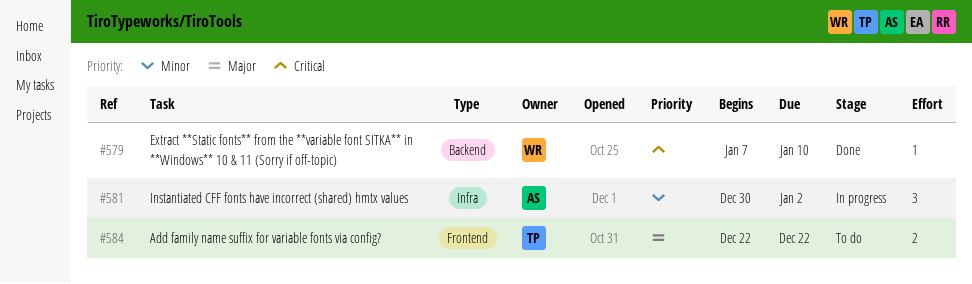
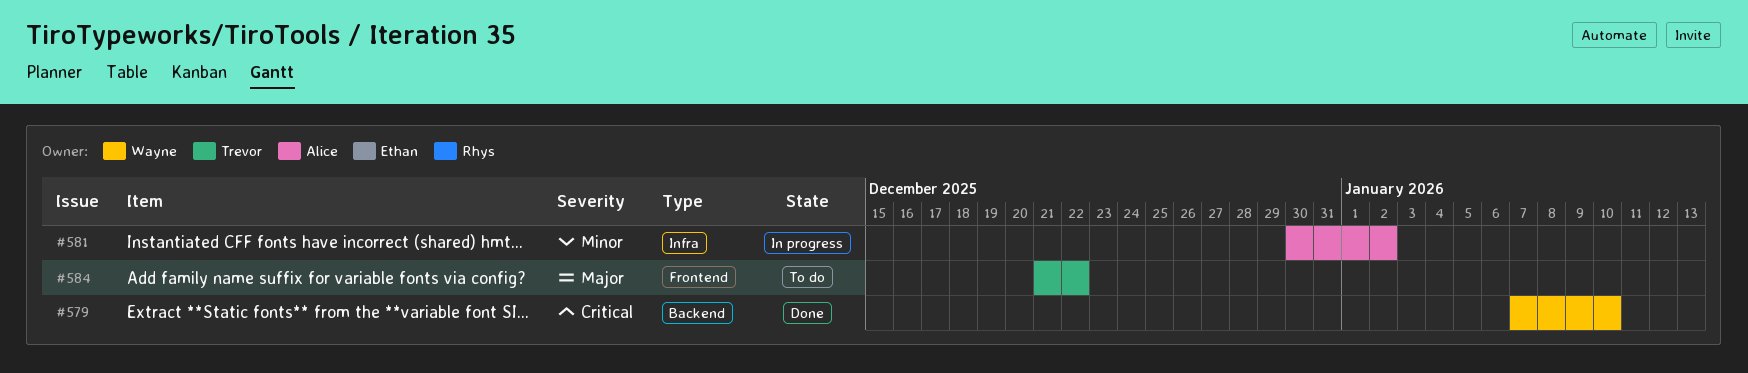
#584, start: Dec 22 -> Dec 21

